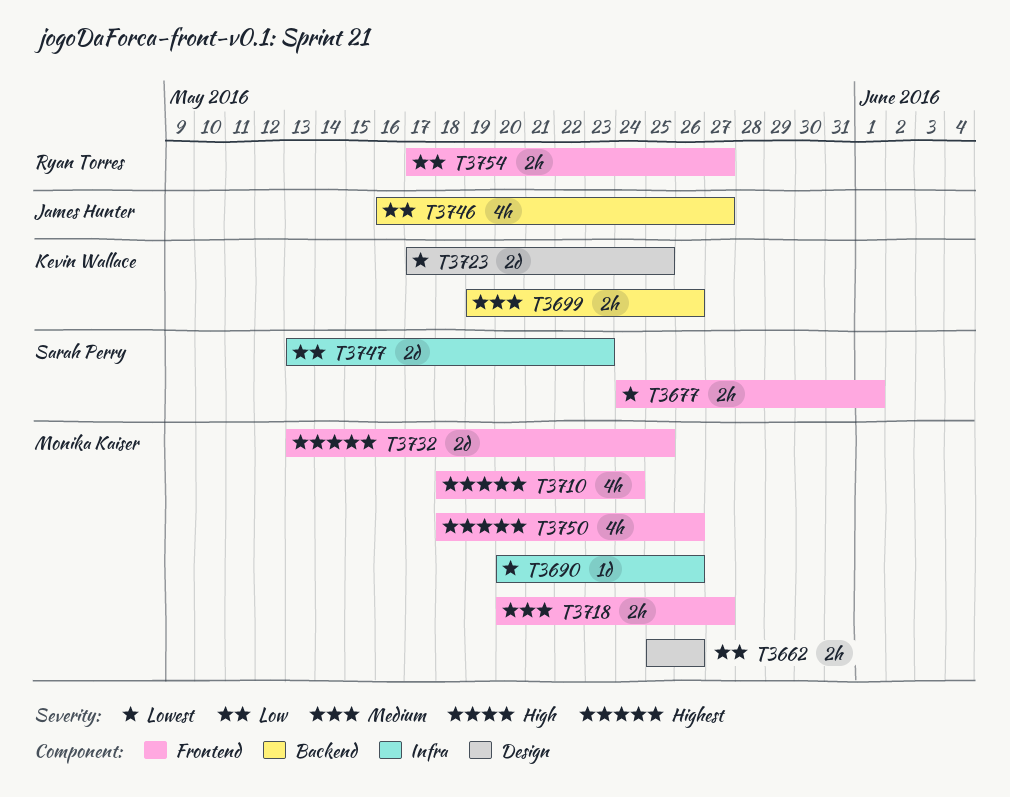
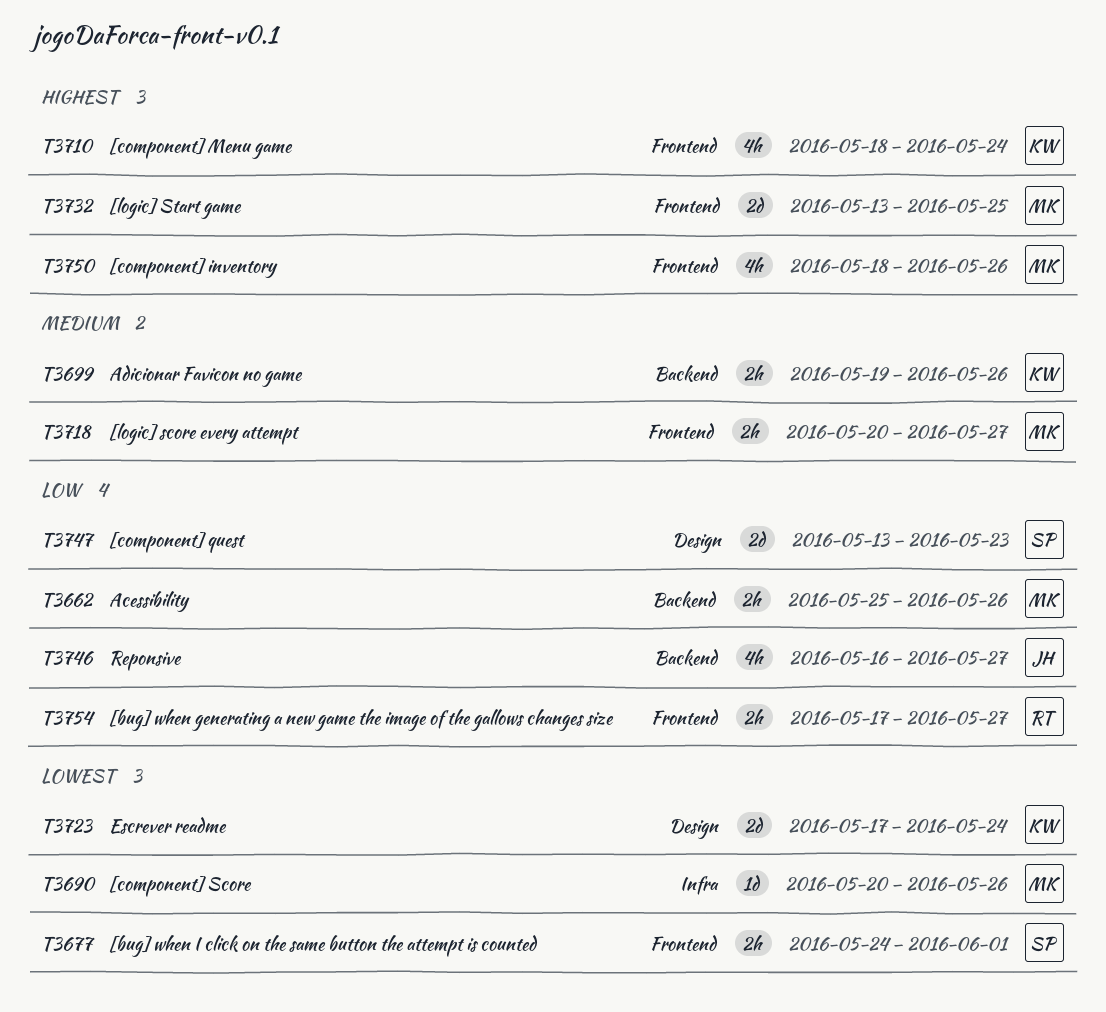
T3662, label: Design -> Backend
T3710, owner: Monika Kaiser -> Kevin Wallace
T3723, due: May 25 -> May 24
T3747, label: Infra -> Design

